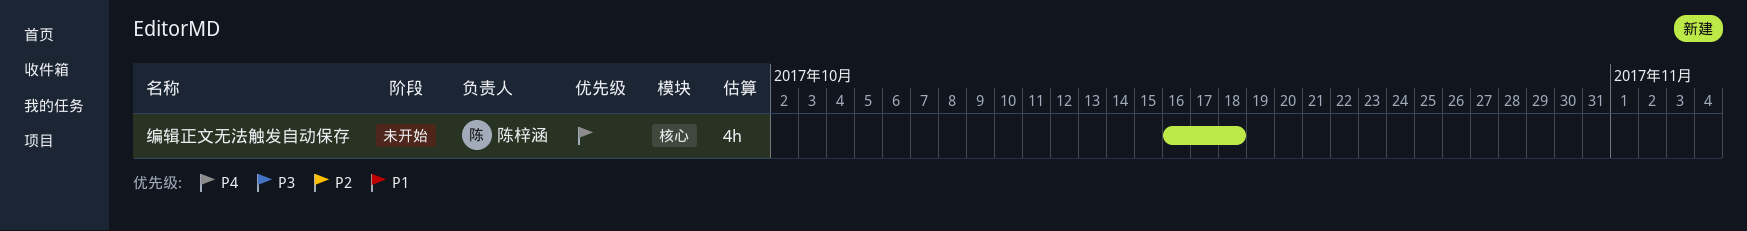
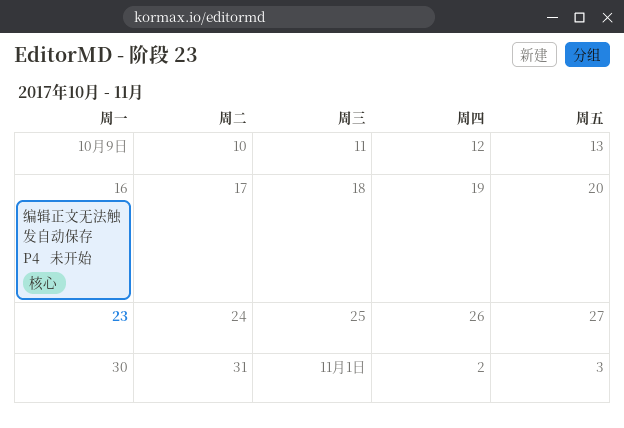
编辑正文无法触发自动保存, due: Oct 18 -> Oct 16

